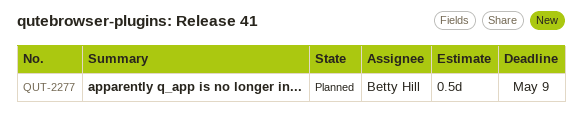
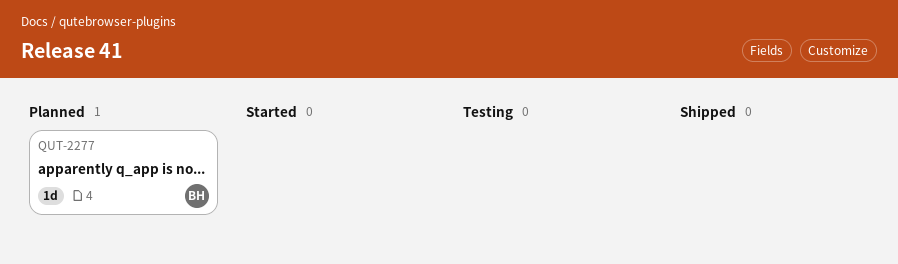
QUT-2277, estimate: 0.5d -> 1d

